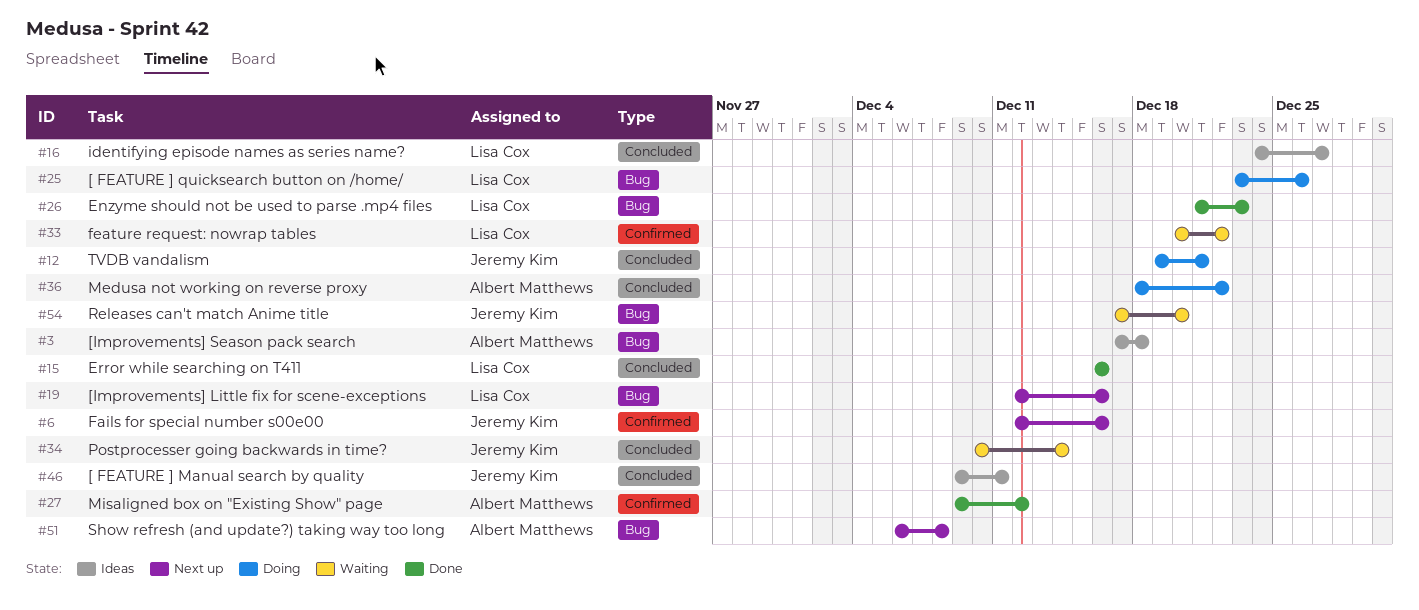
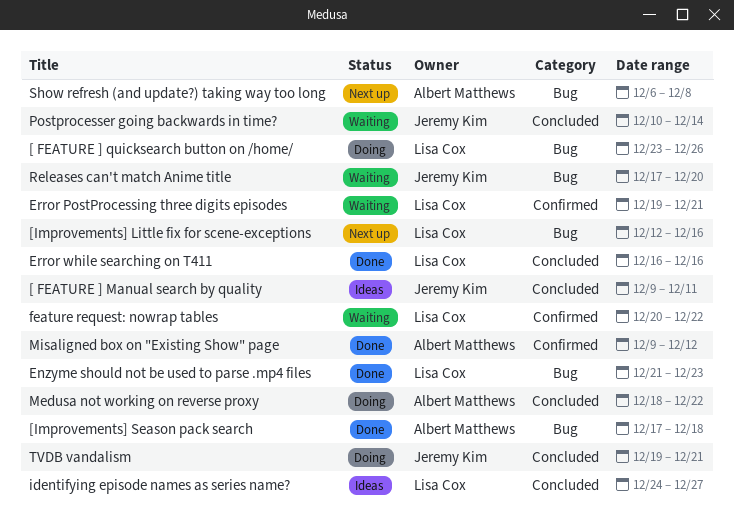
[Improvements] Season pack search, status: Ideas -> Done
Error PostProcessing three digits episodes: none -> present
Fails for special number s00e00: present -> none

